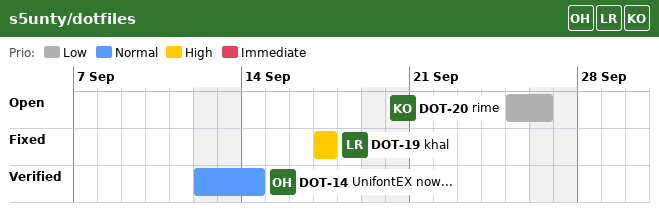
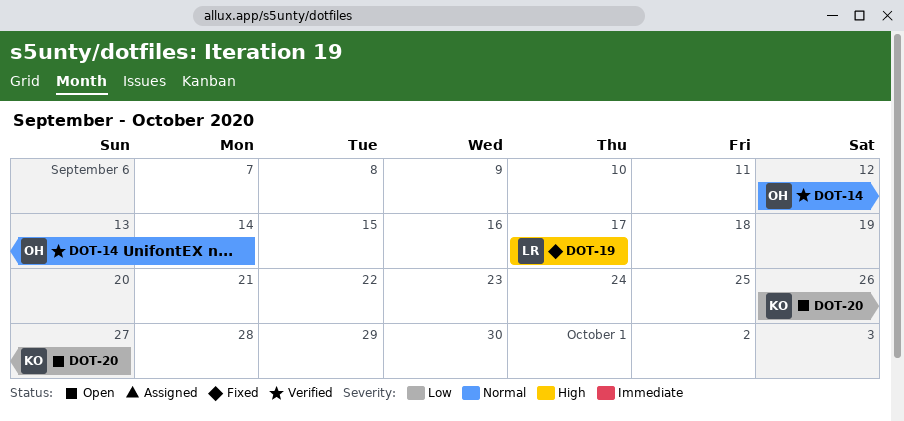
DOT-20, start: Sep 25 -> Sep 26
DOT-20, due: Sep 26 -> Sep 27

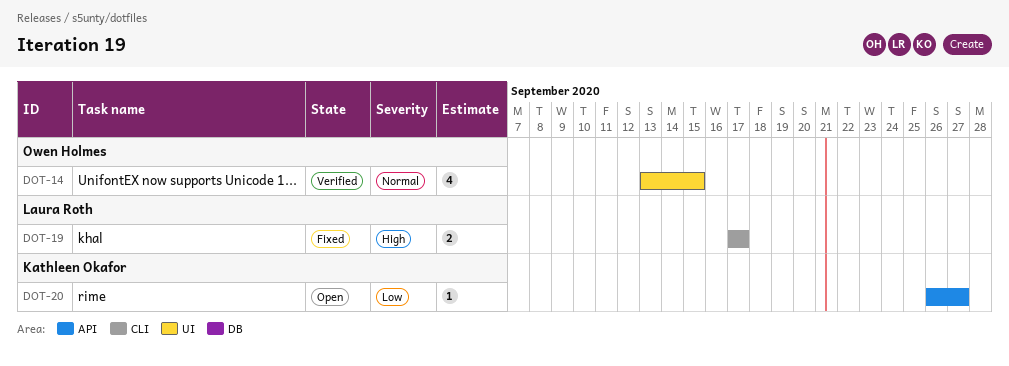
DOT-14, start: Sep 12 -> Sep 13
DOT-14, due: Sep 14 -> Sep 15

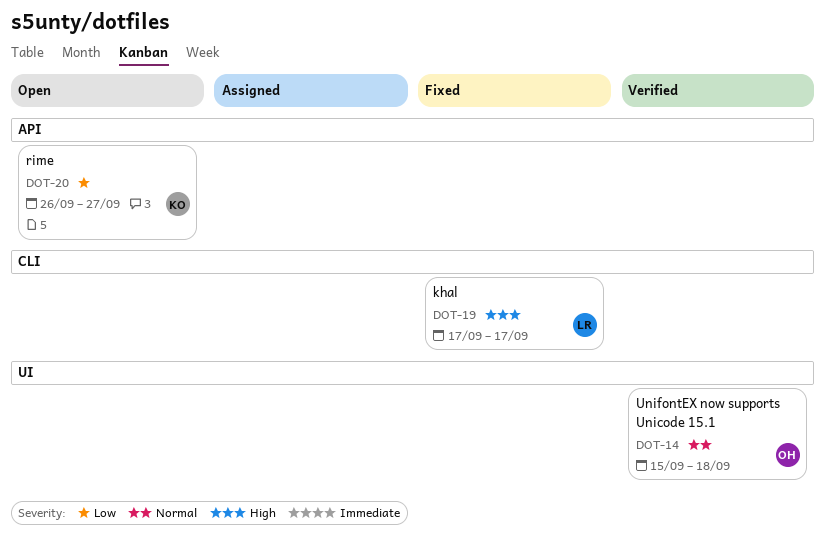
DOT-14, start: Sep 13 -> Sep 15
DOT-14, due: Sep 15 -> Sep 18

